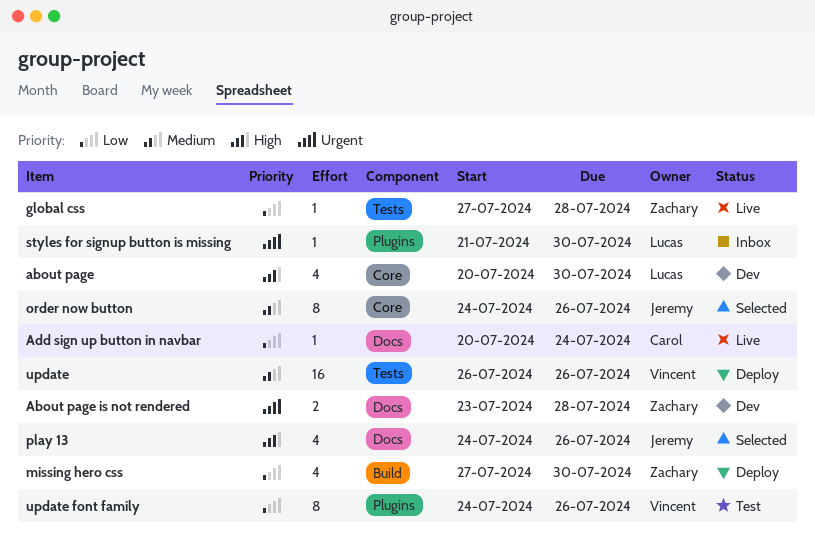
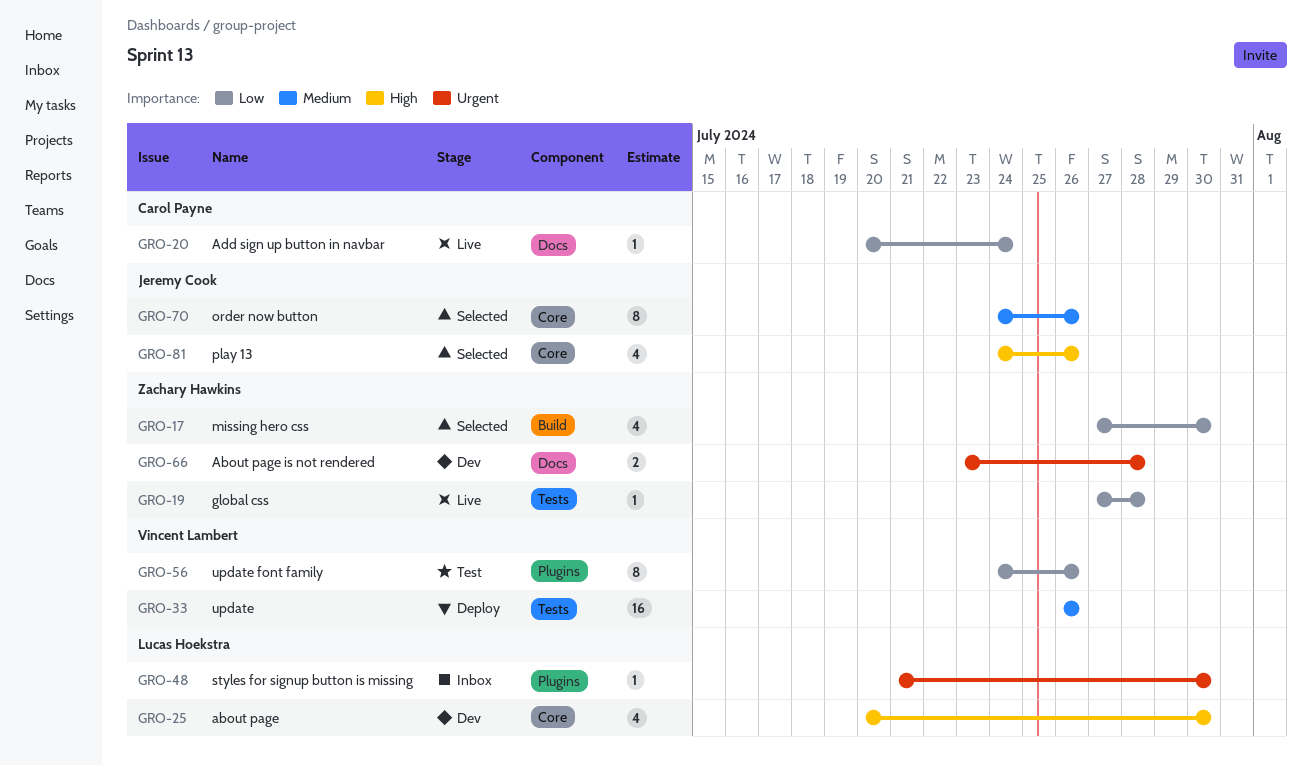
missing hero css, status: Deploy -> Selected
play 13, label: Docs -> Core

